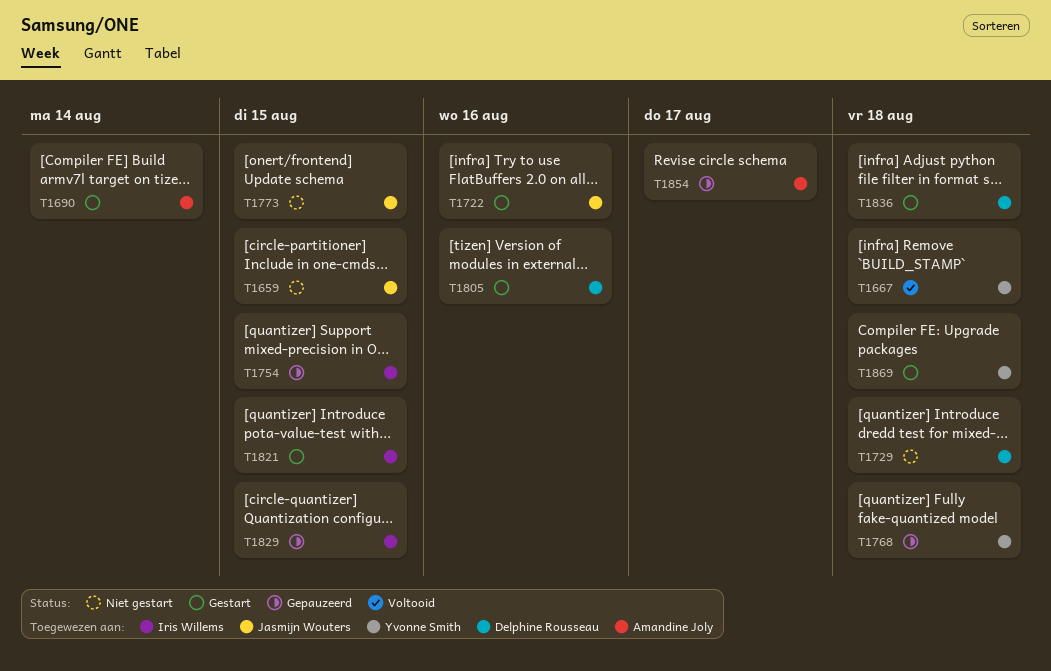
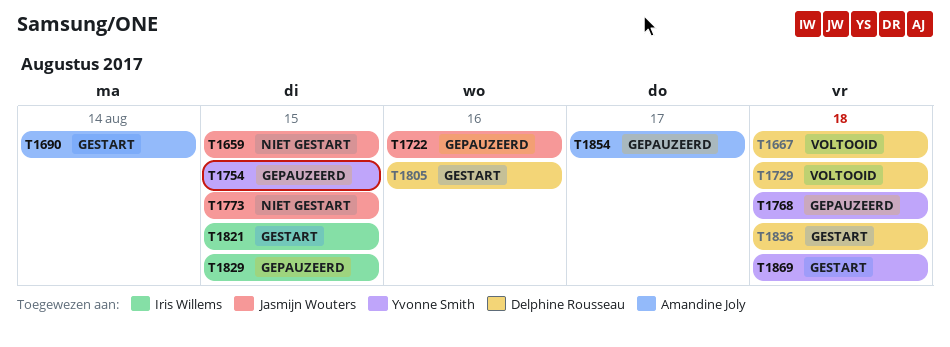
T1667, owner: Yvonne Smith -> Delphine Rousseau
T1722, status: Gestart -> Gepauzeerd
T1729, status: Niet gestart -> Voltooid
T1754, owner: Iris Willems -> Yvonne Smith

